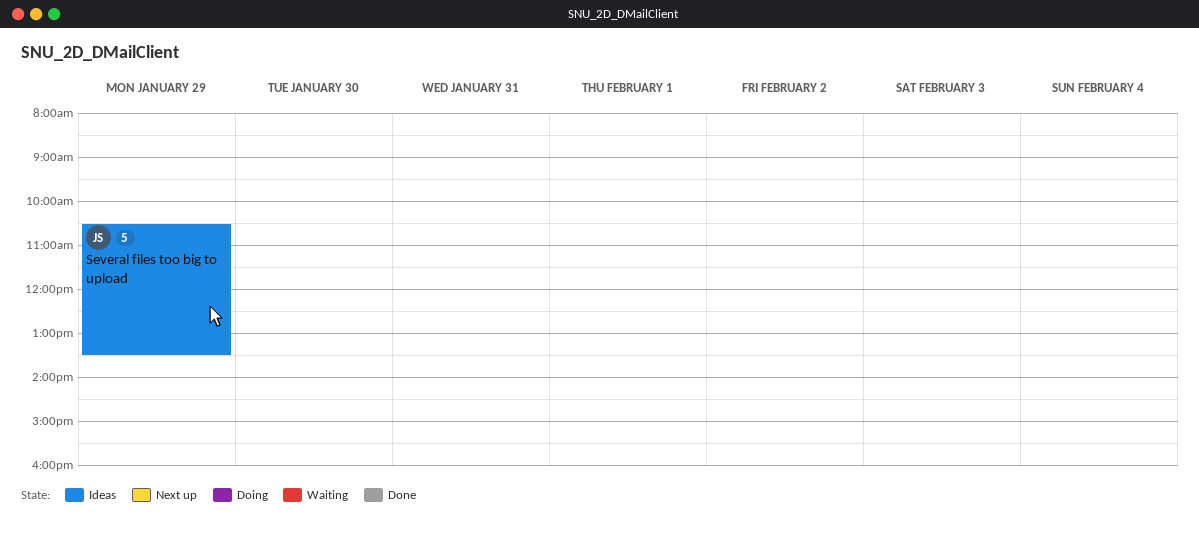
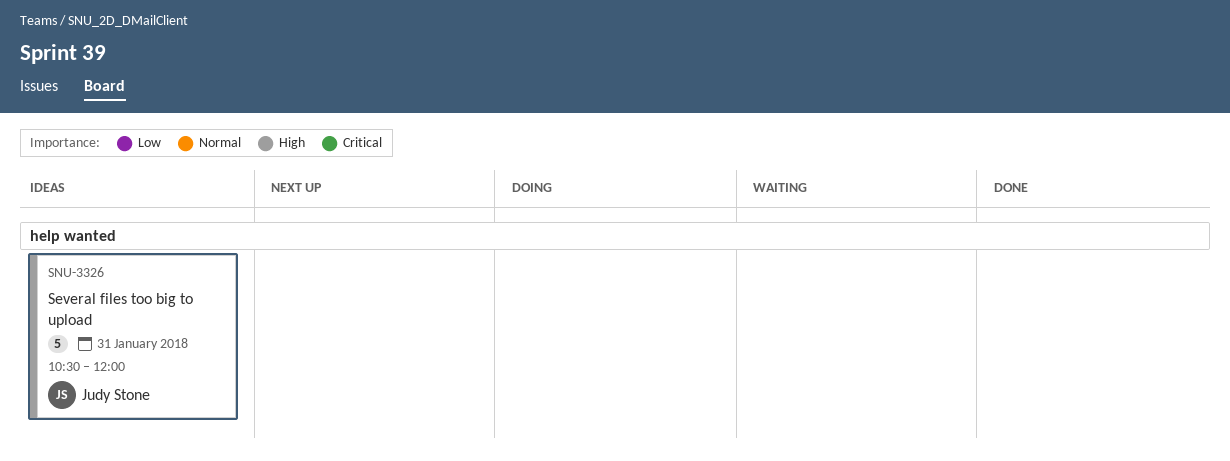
Several files too big to upload, day: Jan 29 -> Jan 31
Several files too big to upload, ends: 13:30 -> 12:00

